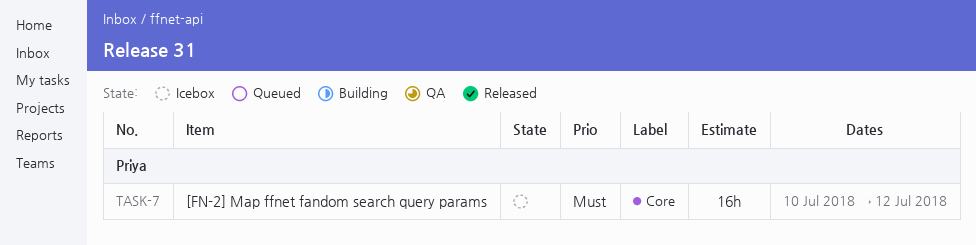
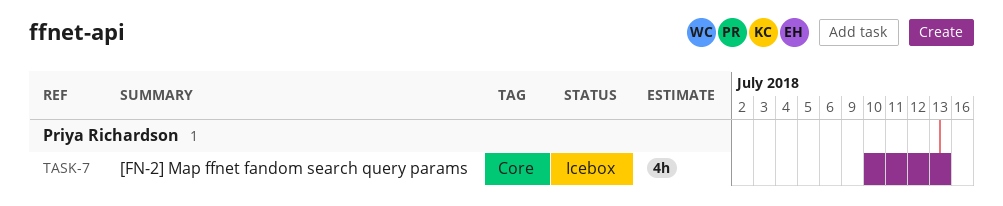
TASK-7, estimate: 16h -> 4h
TASK-7, due: Jul 12 -> Jul 13

